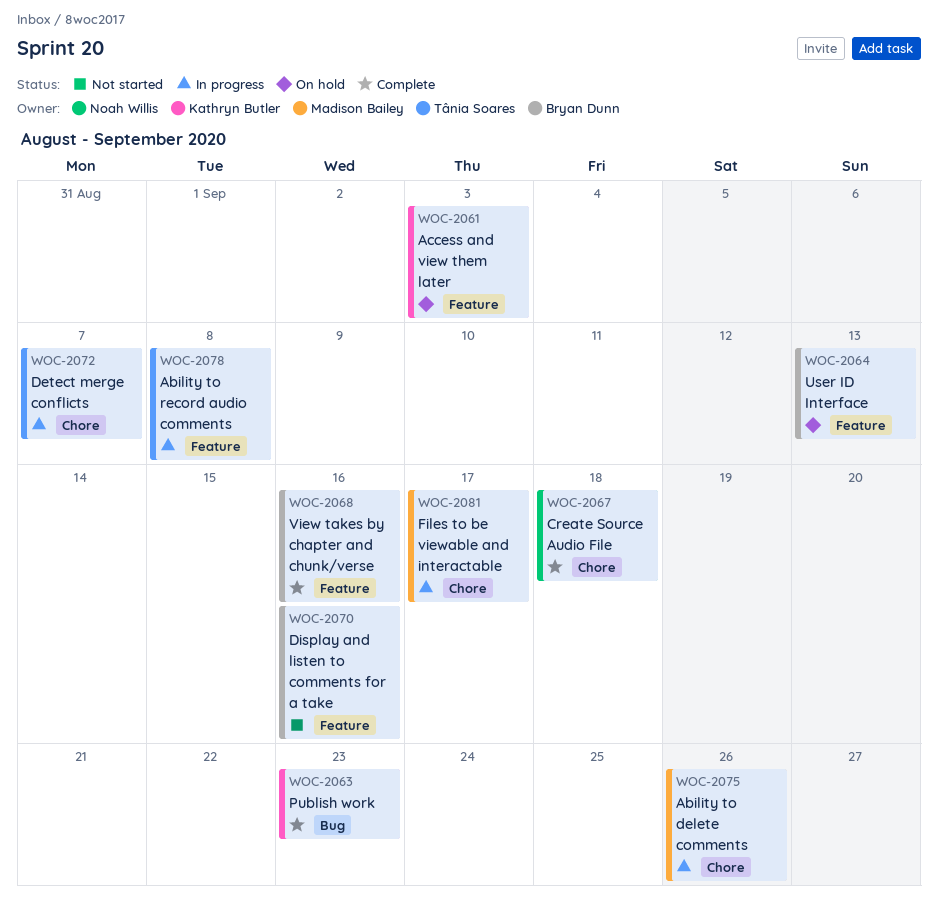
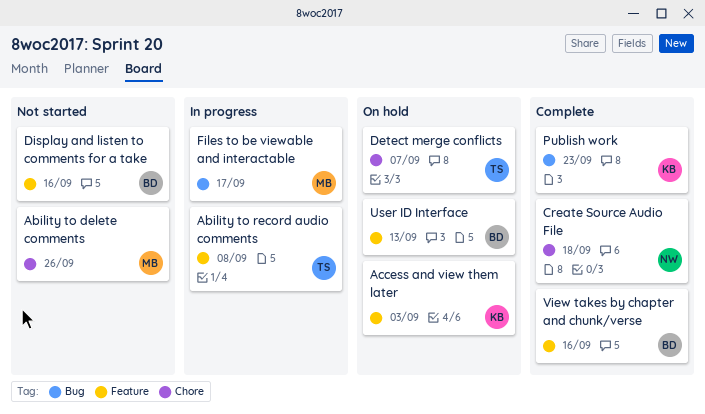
Ability to delete comments, status: In progress -> Not started
Detect merge conflicts, status: In progress -> On hold
Files to be viewable and interactable, label: Chore -> Bug

